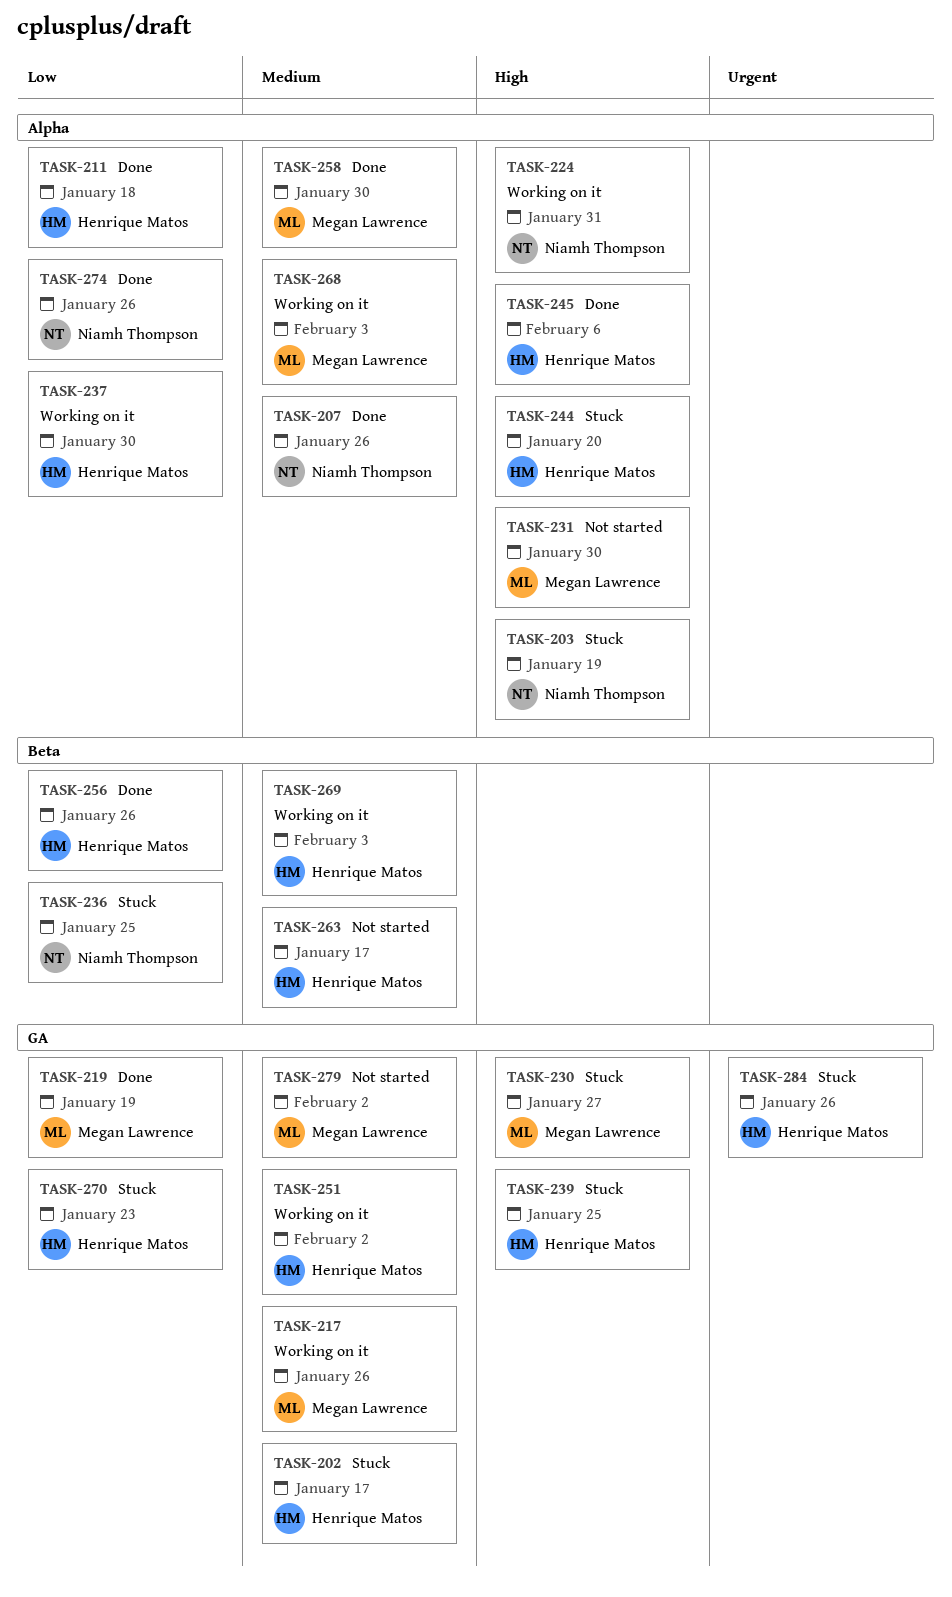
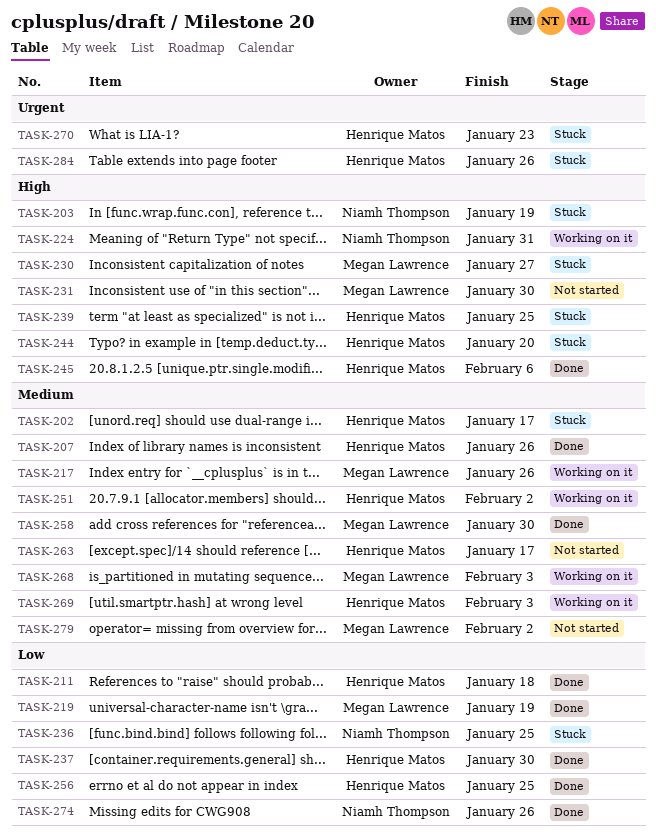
TASK-207, owner: Niamh Thompson -> Henrique Matos
TASK-237, status: Working on it -> Done
TASK-256, due: Jan 26 -> Jan 25
TASK-270, priority: Low -> Urgent

